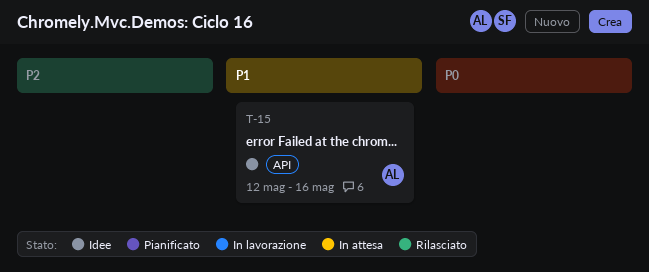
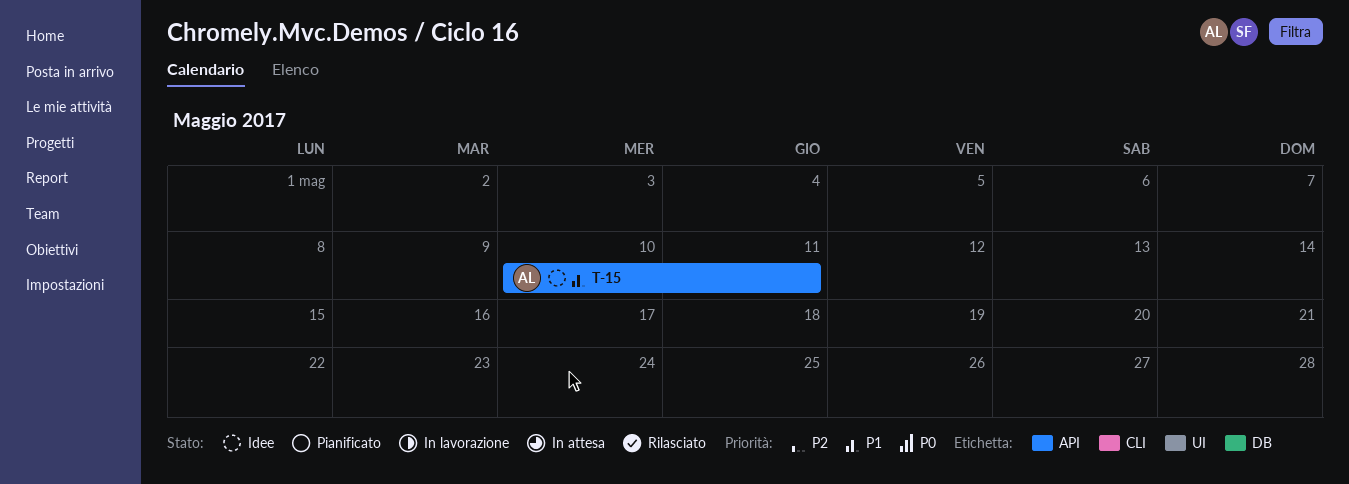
T-15, start: May 12 -> May 10
T-15, due: May 16 -> May 11

